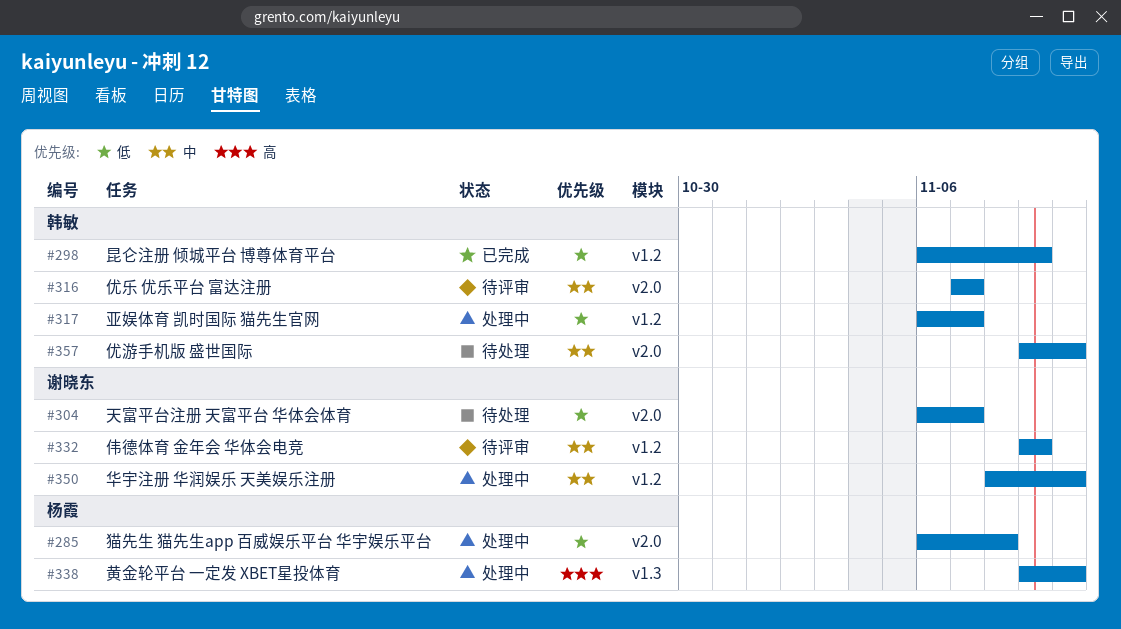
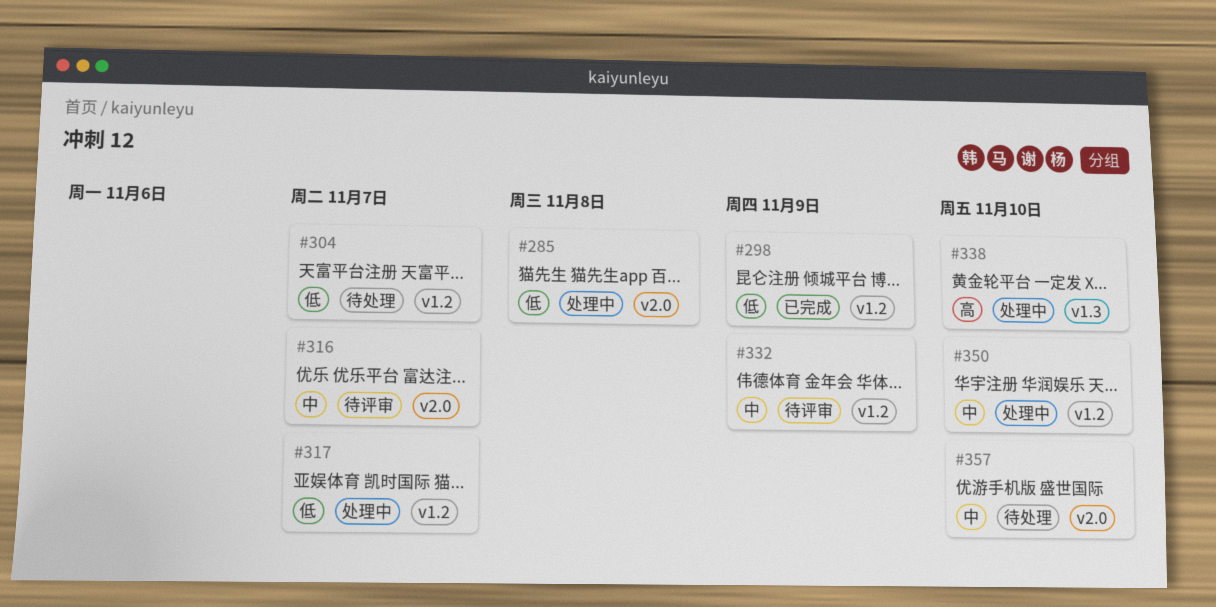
#304, label: v2.0 -> v1.2

